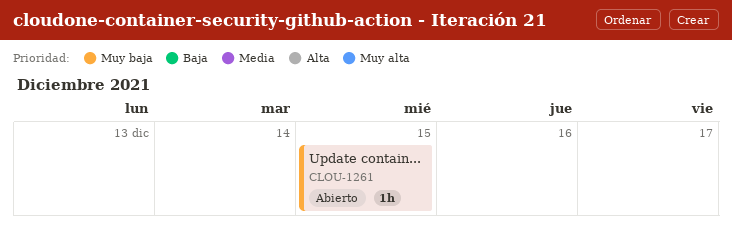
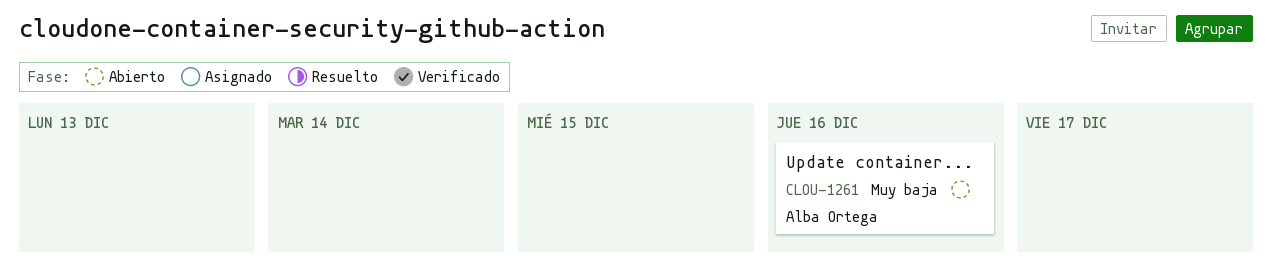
CLOU-1261, due: Dec 15 -> Dec 16

